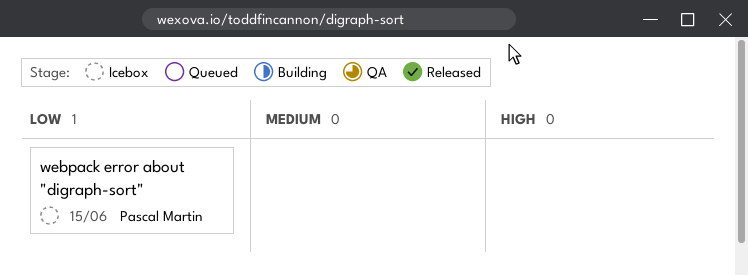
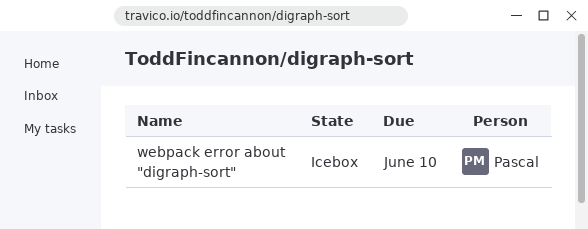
webpack error about "digraph-sort", due: Jun 15 -> Jun 10

